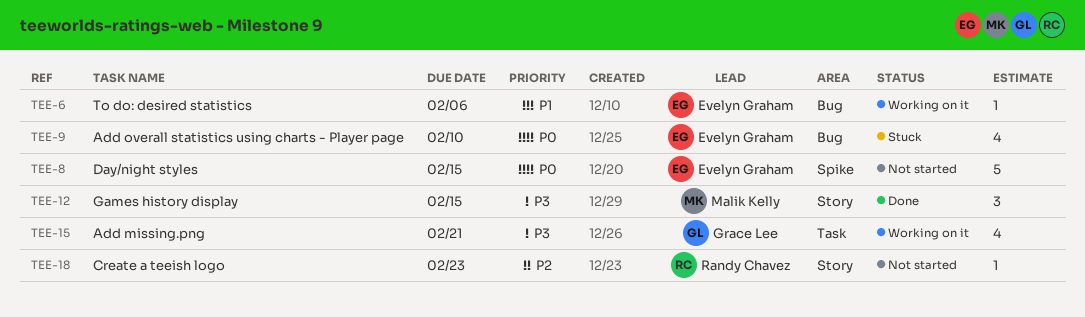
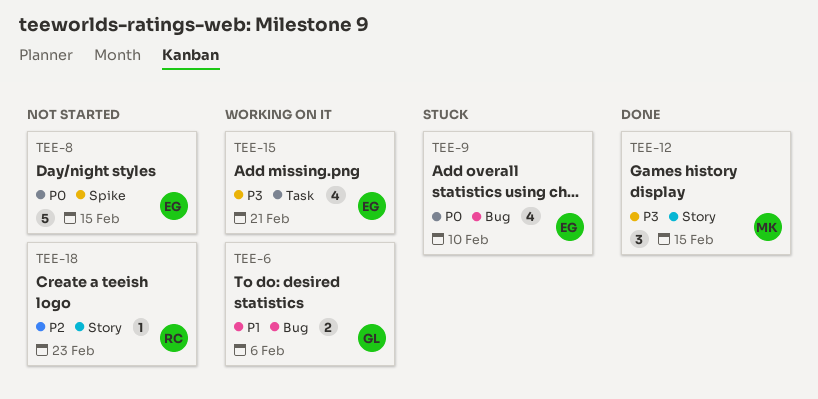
TEE-6, owner: Evelyn Graham -> Grace Lee
TEE-6, estimate: 1 -> 2
TEE-15, owner: Grace Lee -> Evelyn Graham

